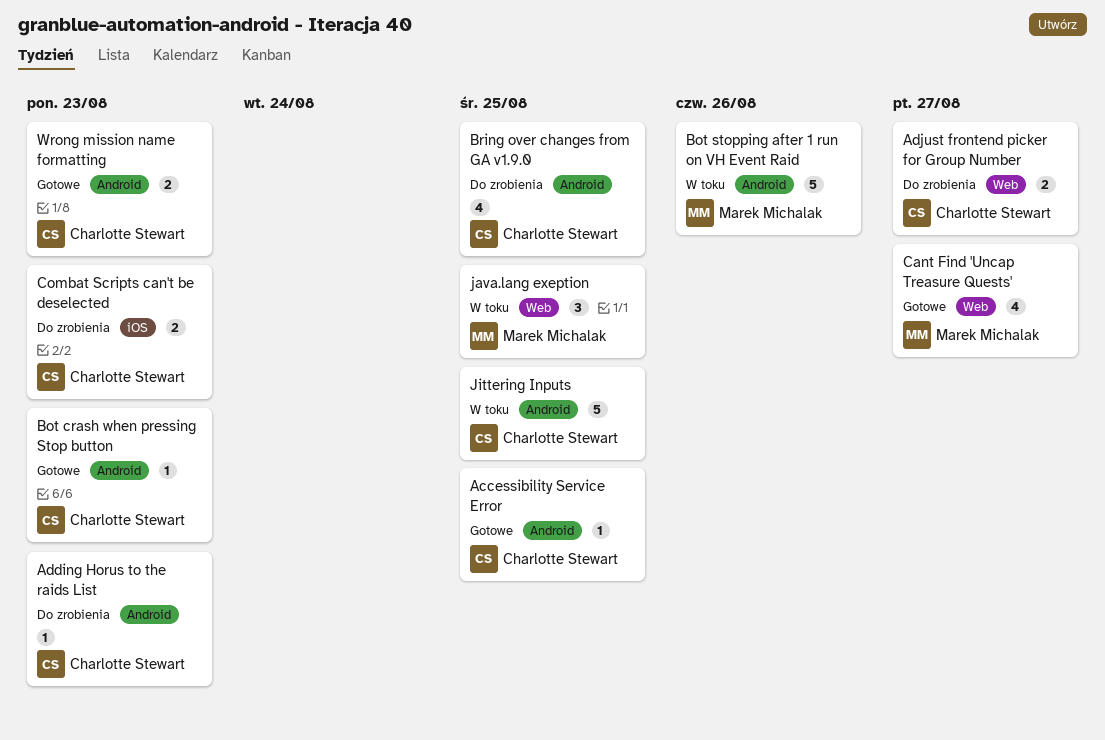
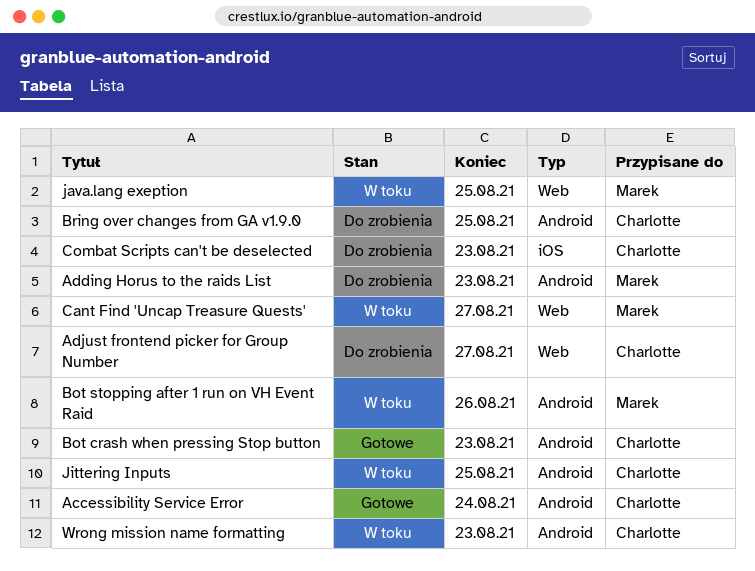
Accessibility Service Error, due: Aug 25 -> Aug 24
Adding Horus to the raids List, owner: Charlotte Stewart -> Marek Michalak
Cant Find 'Uncap Treasure Quests', status: Gotowe -> W toku
Wrong mission name formatting, status: Gotowe -> W toku

